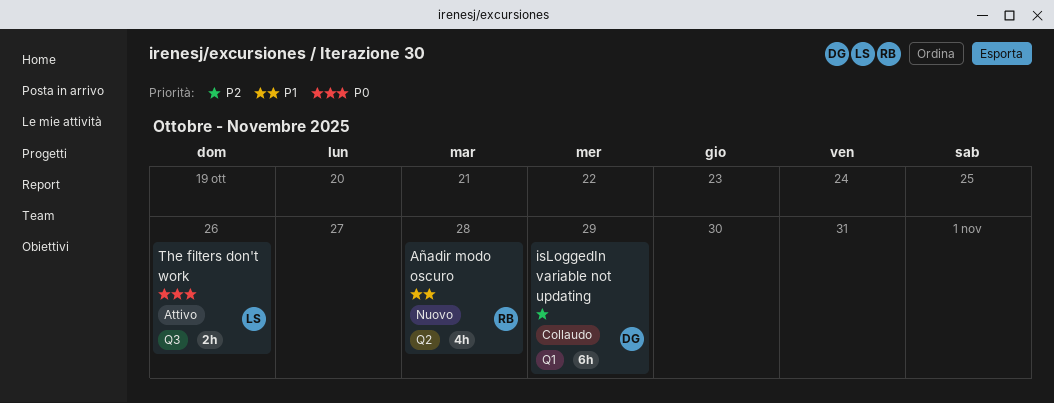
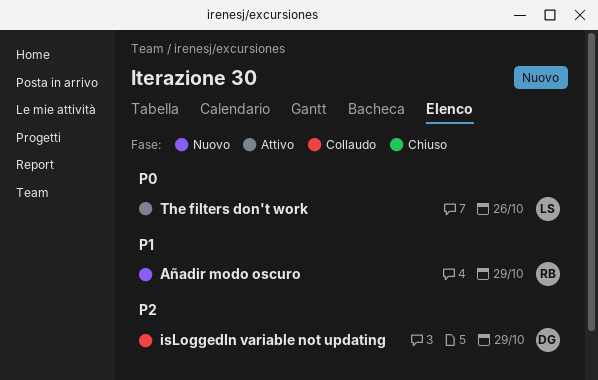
Añadir modo oscuro, due: Oct 28 -> Oct 29

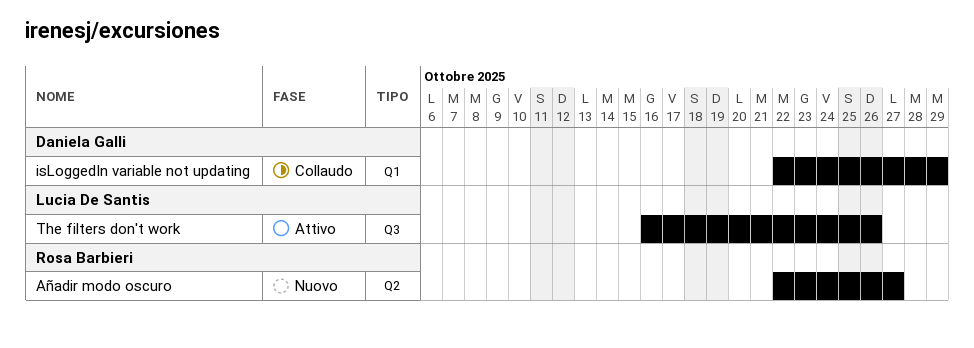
Añadir modo oscuro, due: Oct 29 -> Oct 27

